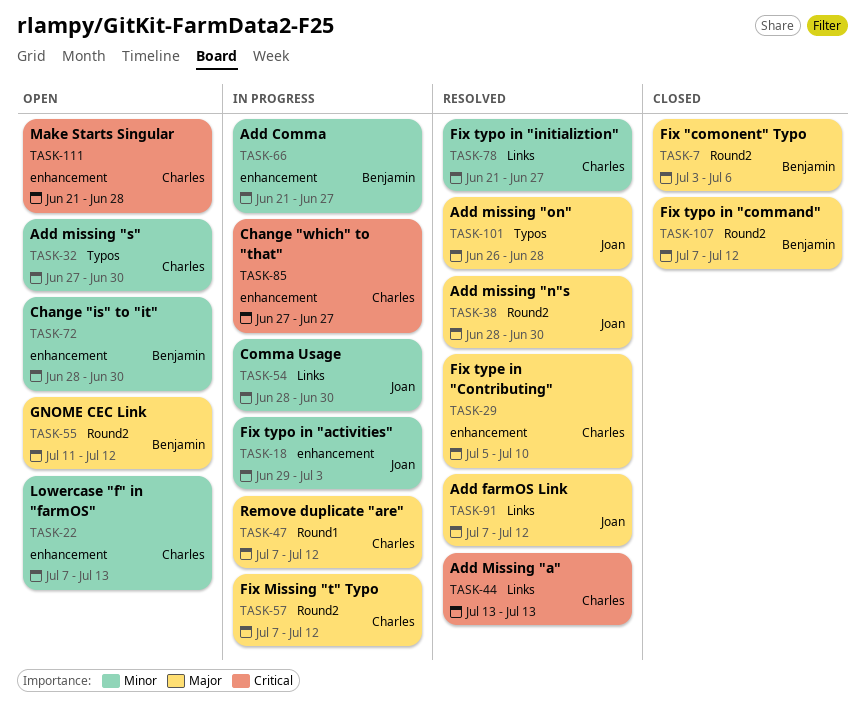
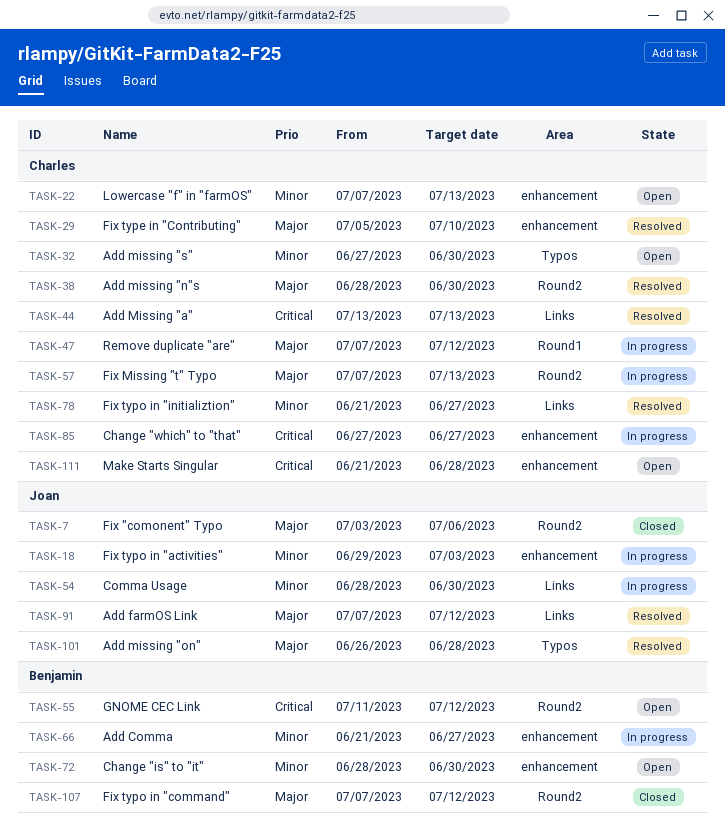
TASK-7, owner: Benjamin -> Joan
TASK-38, owner: Joan -> Charles
TASK-55, priority: Major -> Critical
TASK-57, due: Jul 12 -> Jul 13

